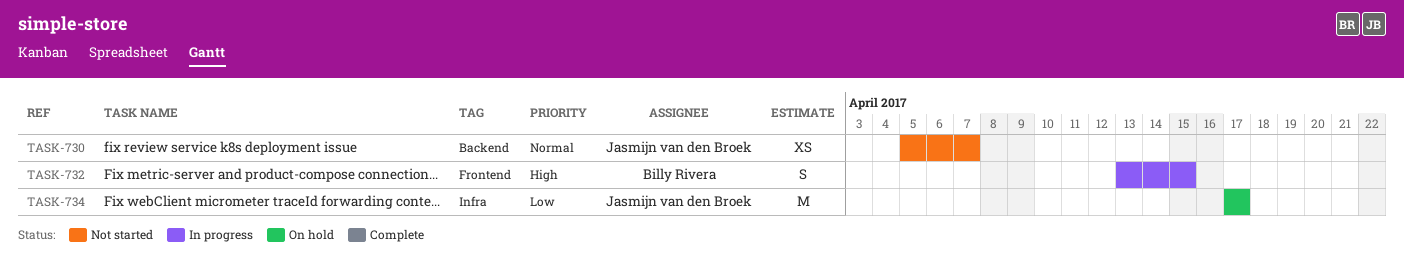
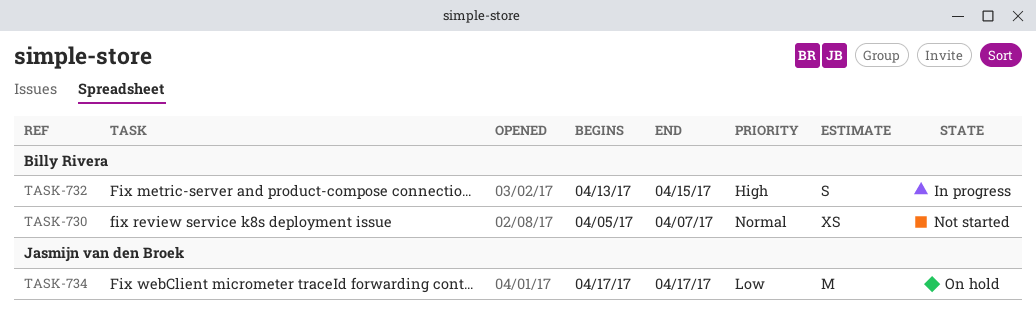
TASK-730, owner: Jasmijn van den Broek -> Billy Rivera

